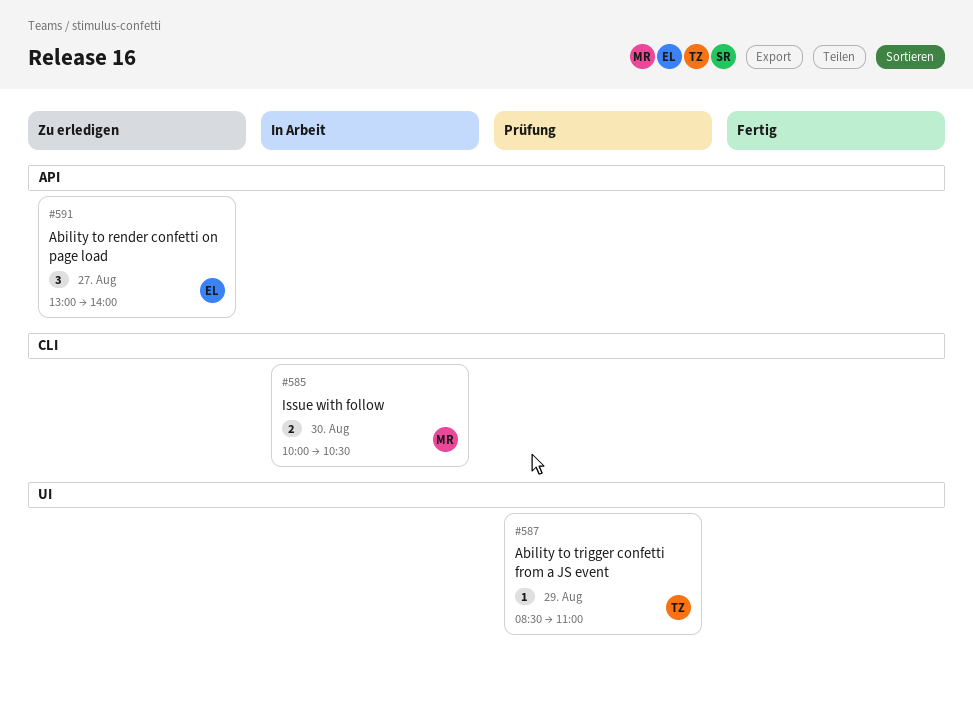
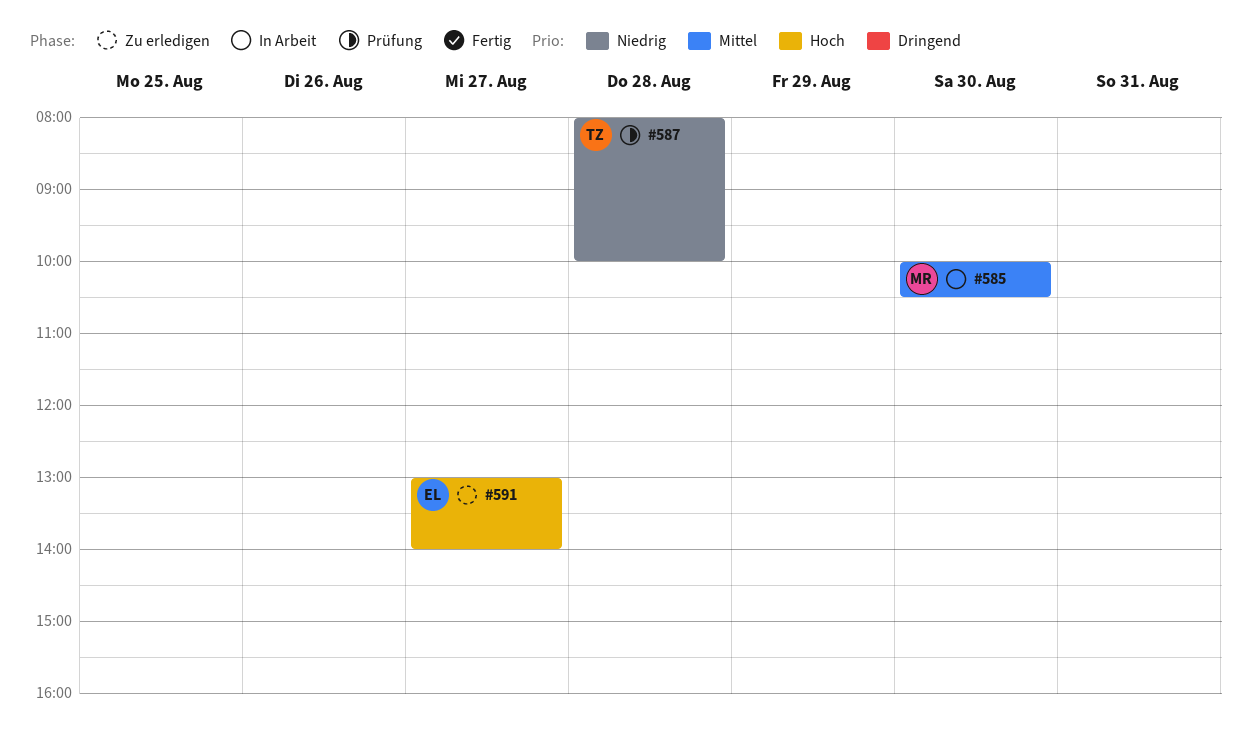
#587, day: Aug 29 -> Aug 28
#587, begins: 08:30 -> 08:00
#587, ends: 11:00 -> 10:00

